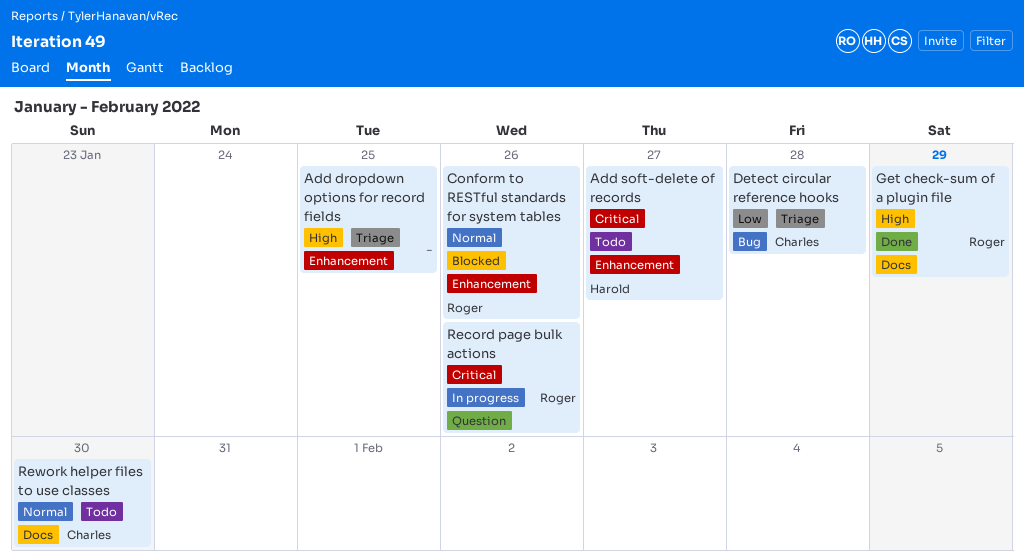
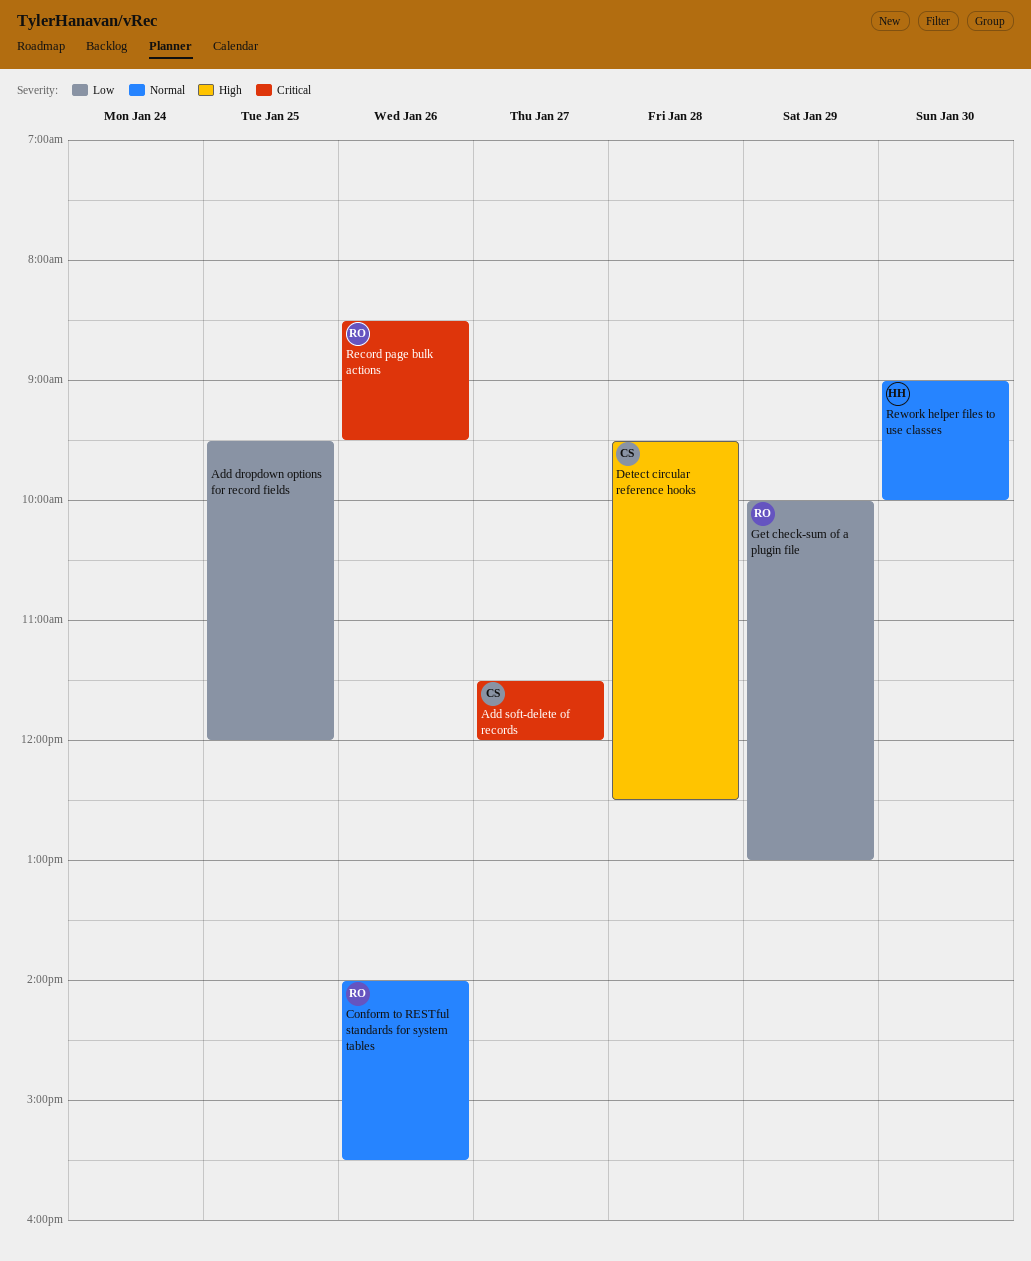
Add dropdown options for record fields, priority: High -> Low
Add soft-delete of records, owner: Harold -> Charles
Detect circular reference hooks, priority: Low -> High
Get check-sum of a plugin file, priority: High -> Low
Rework helper files to use classes, owner: Charles -> Harold

